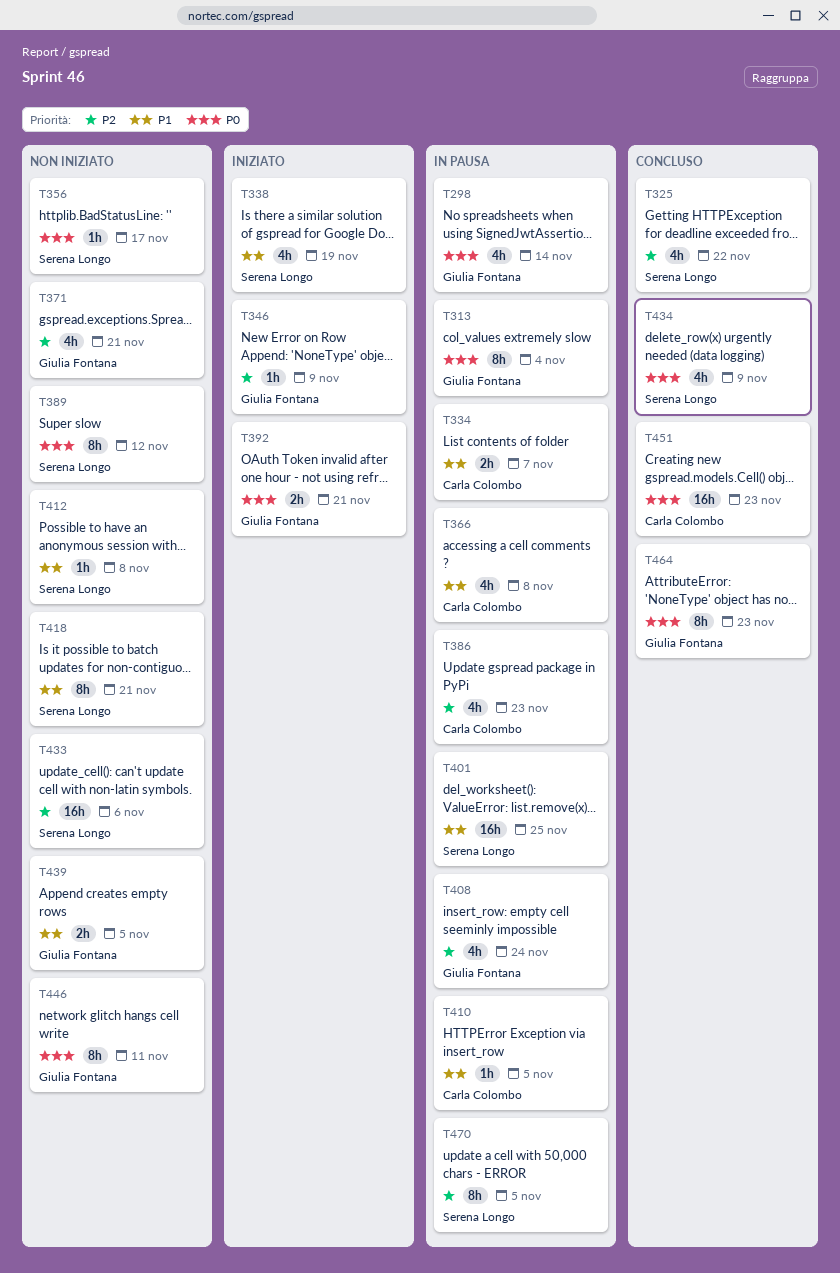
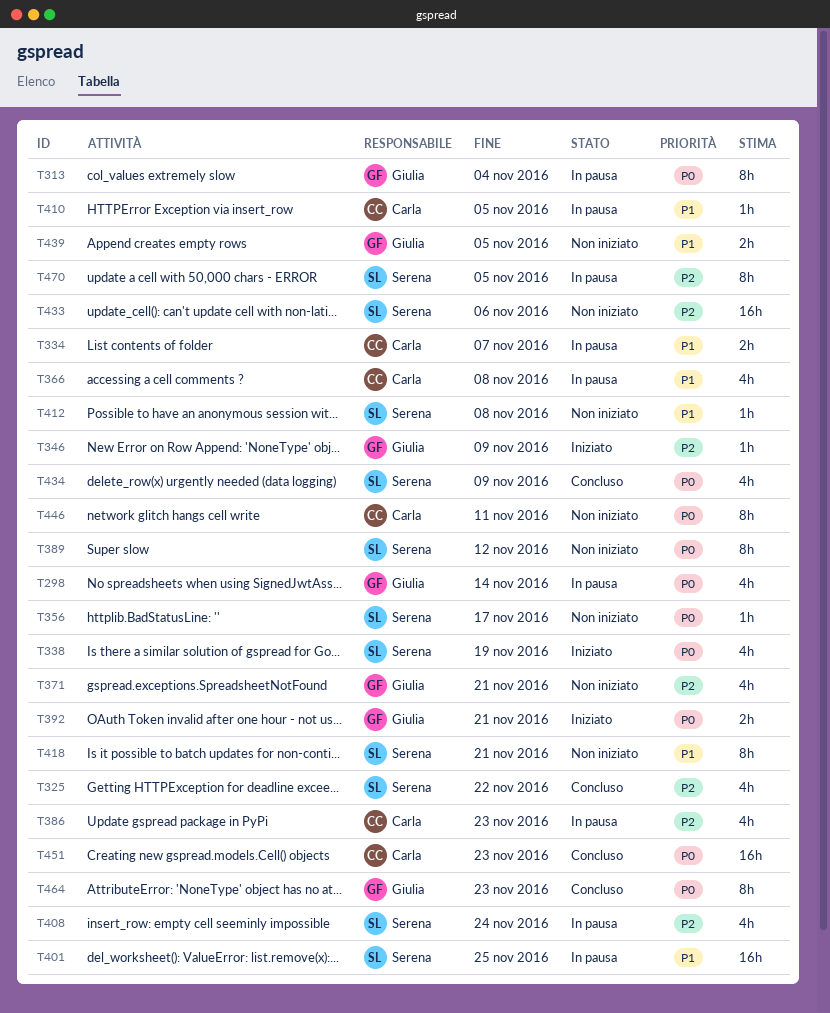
T338, priority: P1 -> P0
T408, owner: Giulia Fontana -> Serena Longo
T446, owner: Giulia Fontana -> Carla Colombo

